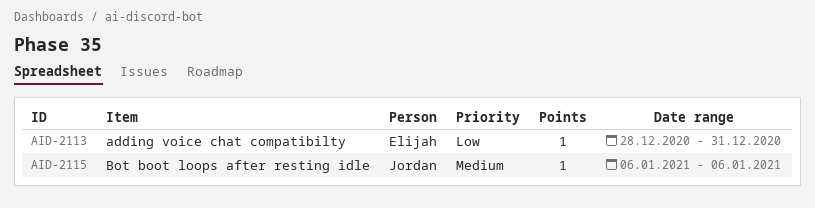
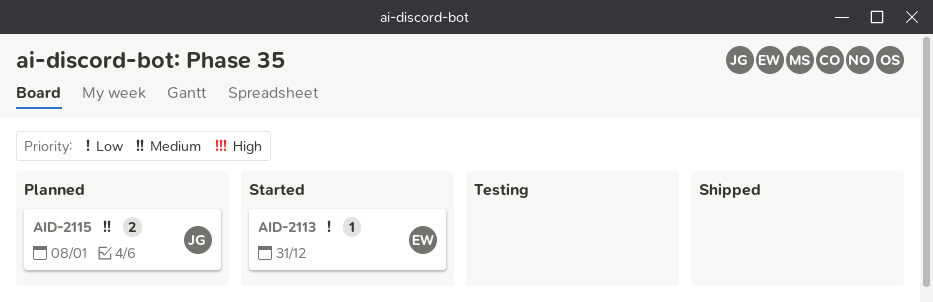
AID-2115, estimate: 1 -> 2
AID-2115, due: Jan 6 -> Jan 8

